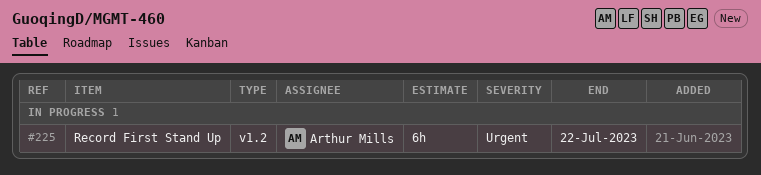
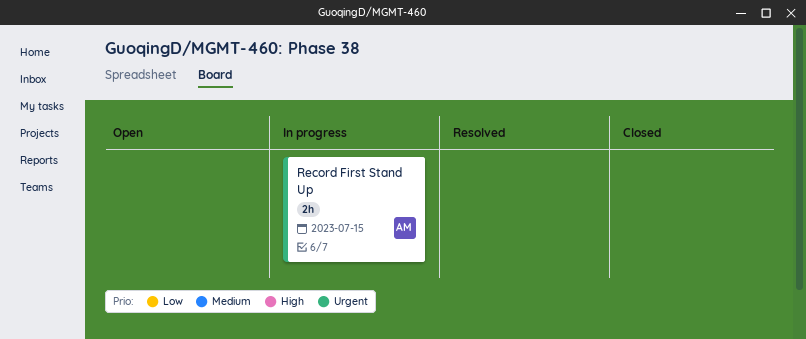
Record First Stand Up, estimate: 6h -> 2h
Record First Stand Up, due: Jul 22 -> Jul 15

